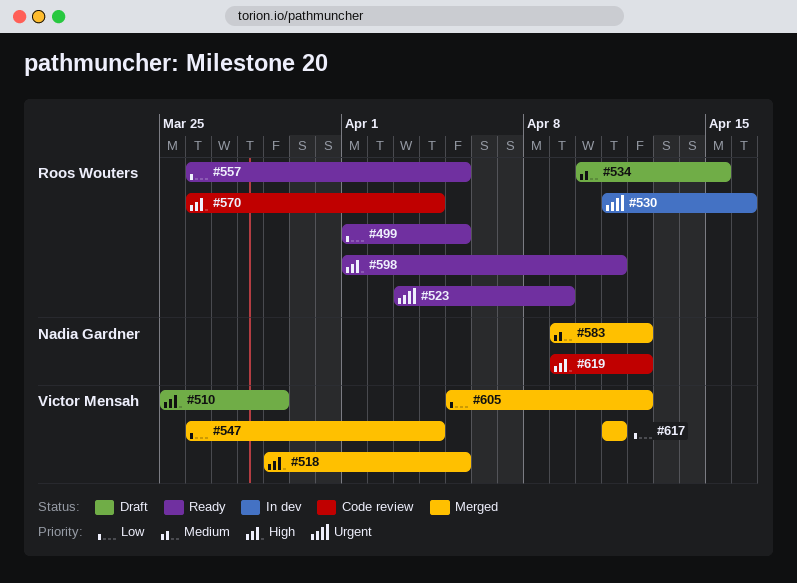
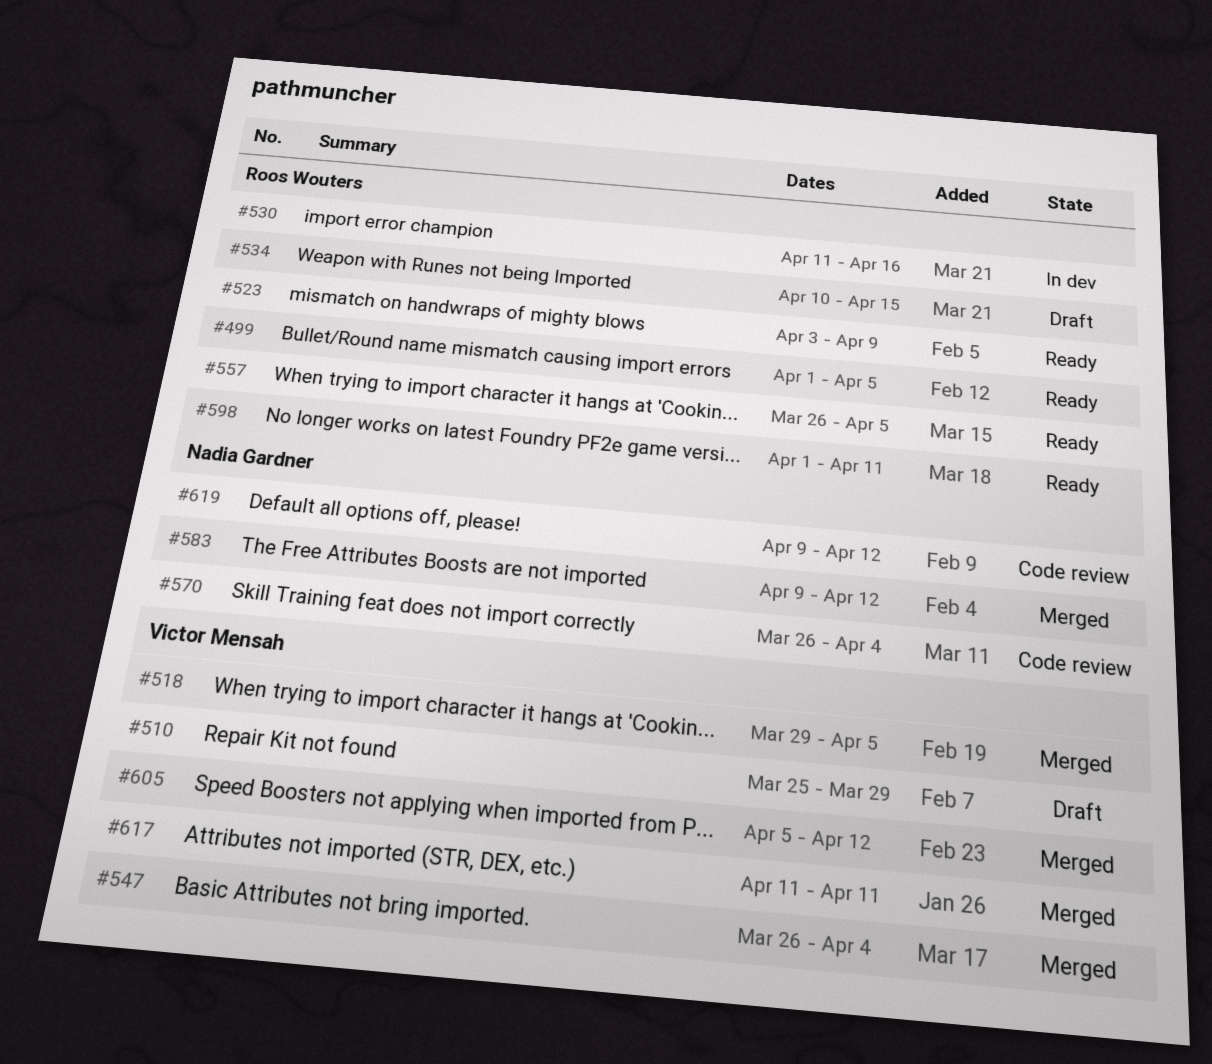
#570, owner: Roos Wouters -> Nadia Gardner

